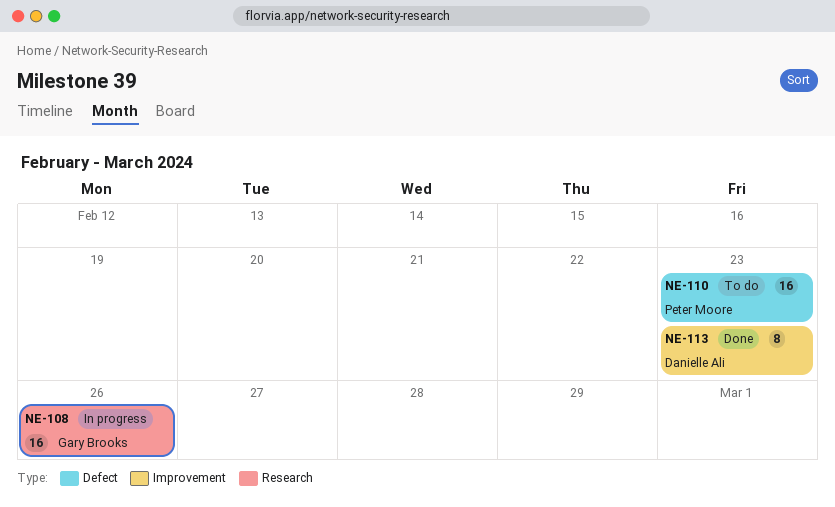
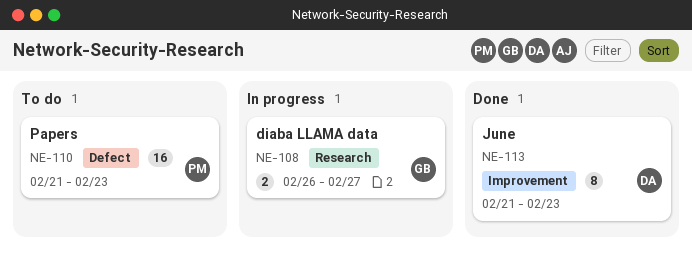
NE-108, estimate: 16 -> 2
NE-108, due: Feb 26 -> Feb 27

